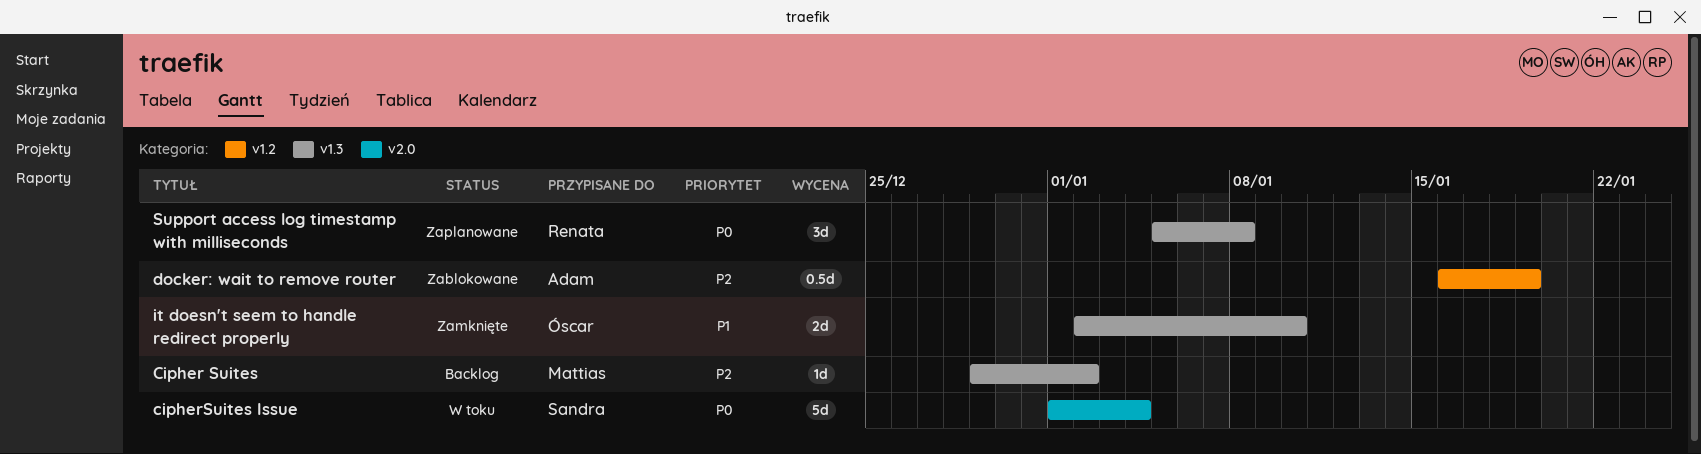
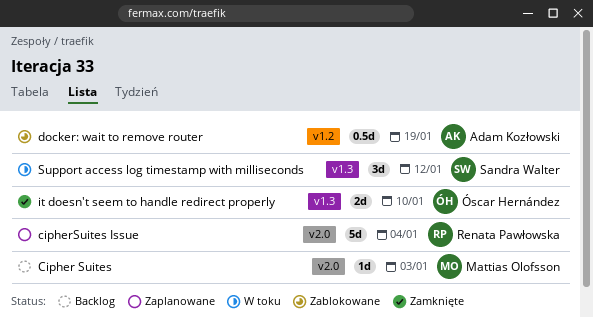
Cipher Suites, label: v1.3 -> v2.0
Cipher Suites, due: Jan 2 -> Jan 3
cipherSuites Issue, status: W toku -> Zaplanowane
cipherSuites Issue, owner: Sandra Walter -> Renata Pawłowska
Support access log timestamp with milliseconds, status: Zaplanowane -> W toku
Support access log timestamp with milliseconds, owner: Renata Pawłowska -> Sandra Walter
Support access log timestamp with milliseconds, due: Jan 8 -> Jan 12

